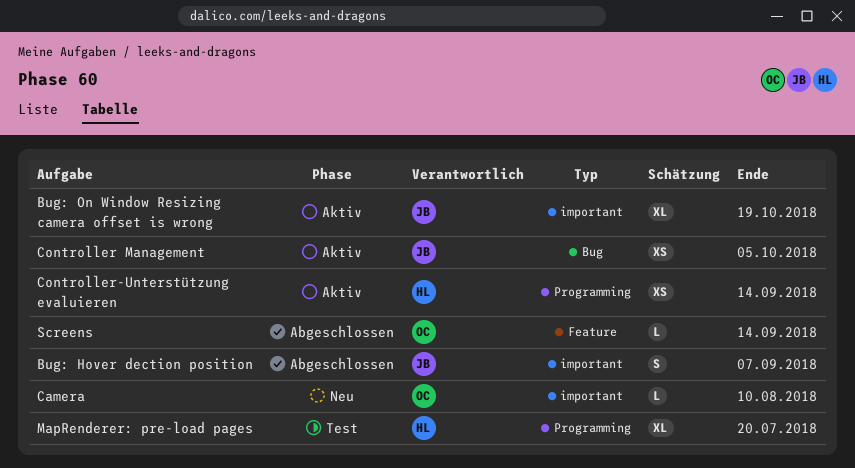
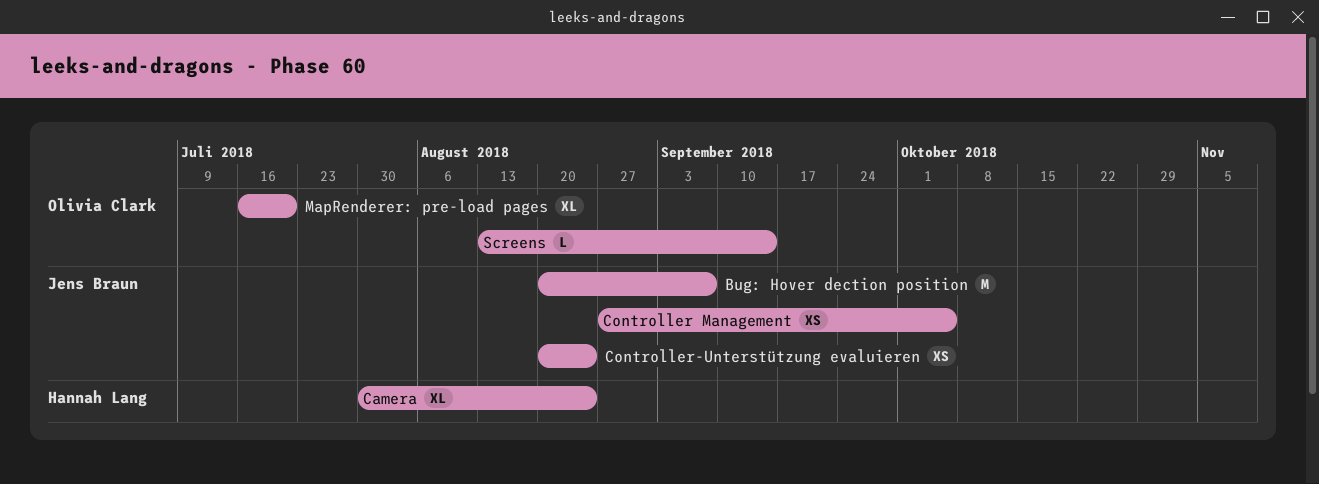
Bug: Hover dection position, estimate: S -> M
Bug: On Window Resizing camera offset is wrong: present -> none
Camera, owner: Olivia Clark -> Hannah Lang
Camera, estimate: L -> XL
Camera, due: Aug 10 -> Aug 24
Controller-Unterstützung evaluieren, owner: Hannah Lang -> Jens Braun
Controller-Unterstützung evaluieren, due: Sep 14 -> Aug 24
MapRenderer: pre-load pages, owner: Hannah Lang -> Olivia Clark

